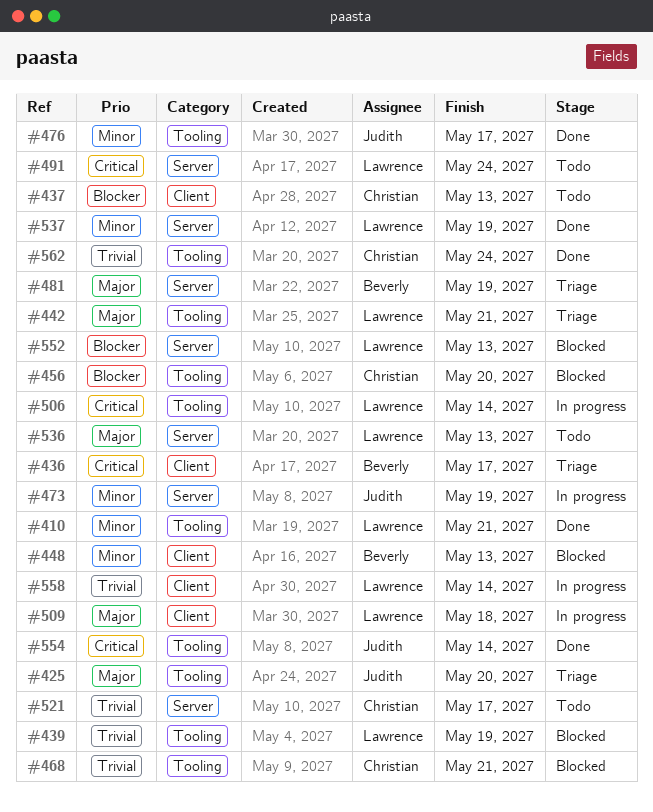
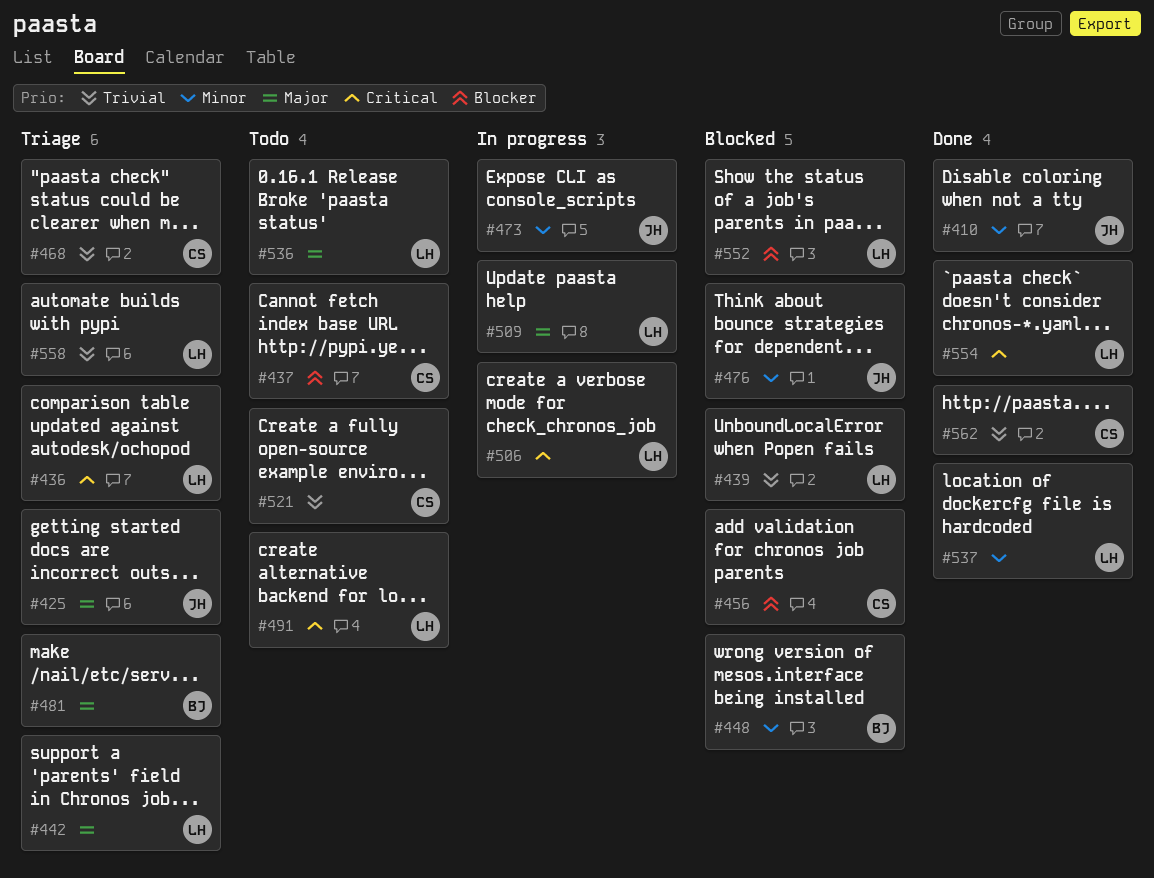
#410, owner: Lawrence -> Judith
#436, owner: Beverly -> Lawrence
#468, status: Blocked -> Triage
#476, status: Done -> Blocked
#554, owner: Judith -> Lawrence
#558, status: In progress -> Triage

